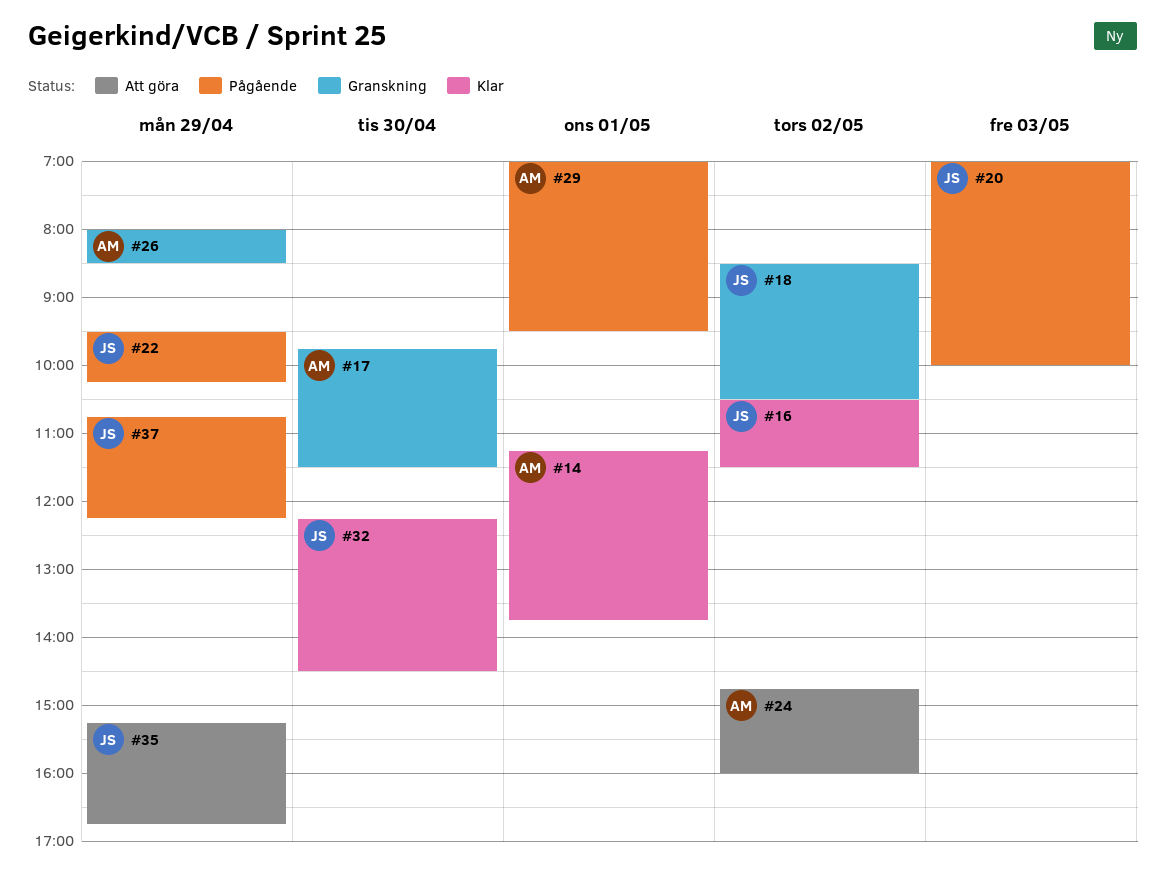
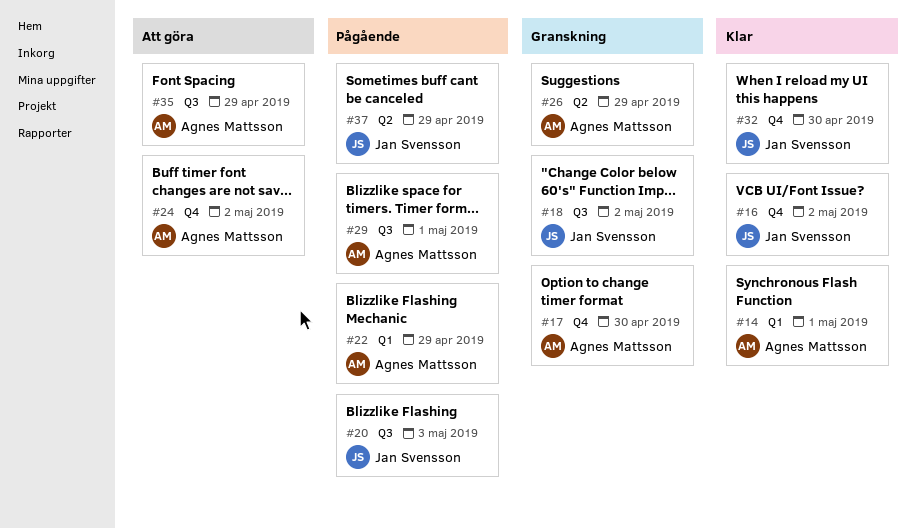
#22, owner: Jan Svensson -> Agnes Mattsson
#35, owner: Jan Svensson -> Agnes Mattsson

